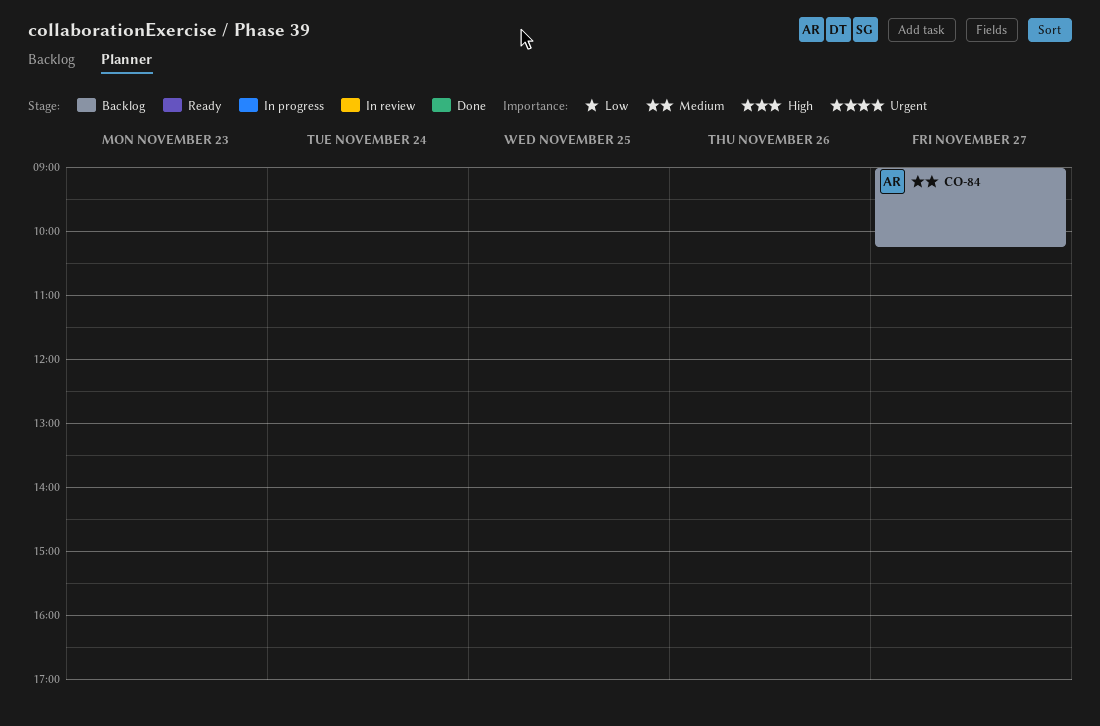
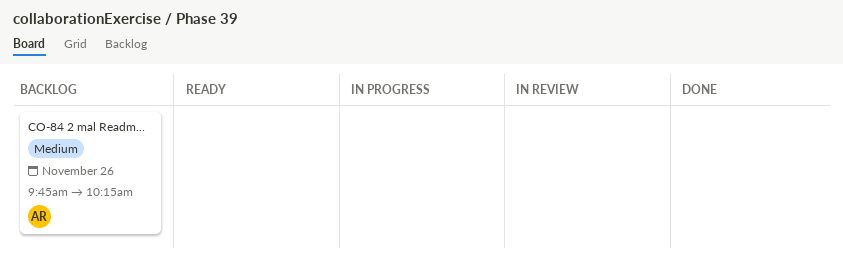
CO-84, day: Nov 27 -> Nov 26
CO-84, begins: 09:00 -> 09:45

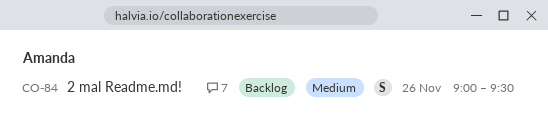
CO-84, begins: 09:45 -> 09:00
CO-84, ends: 10:15 -> 09:30

